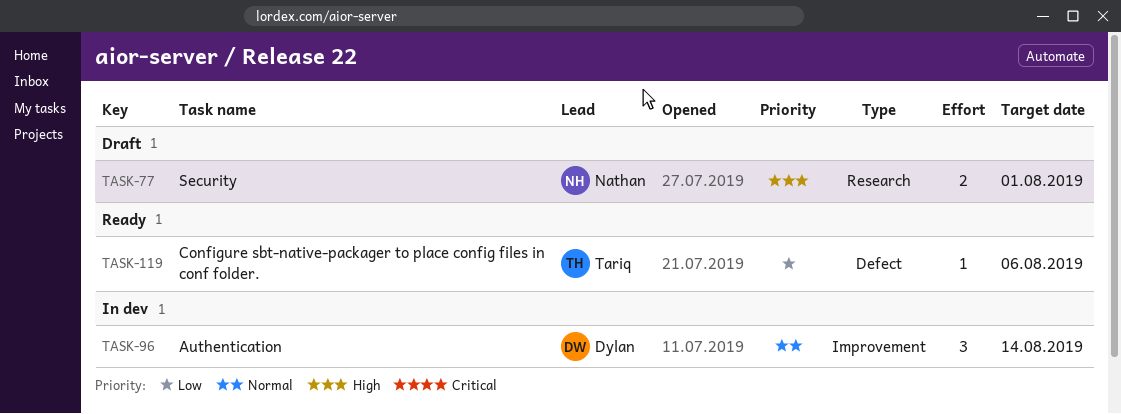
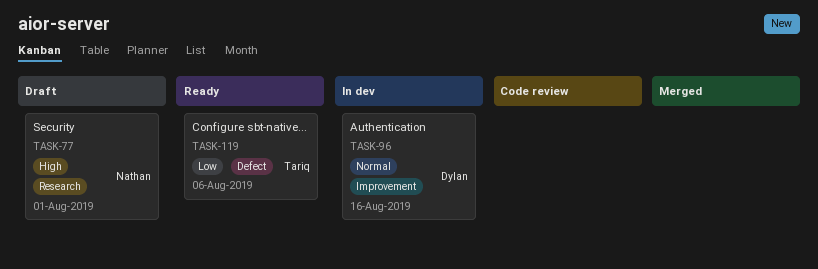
TASK-96, due: Aug 14 -> Aug 16

